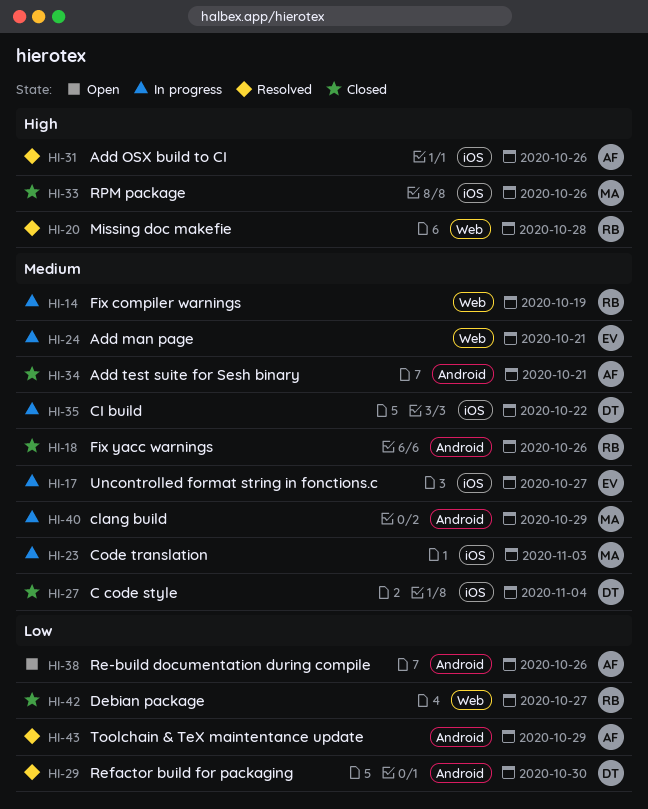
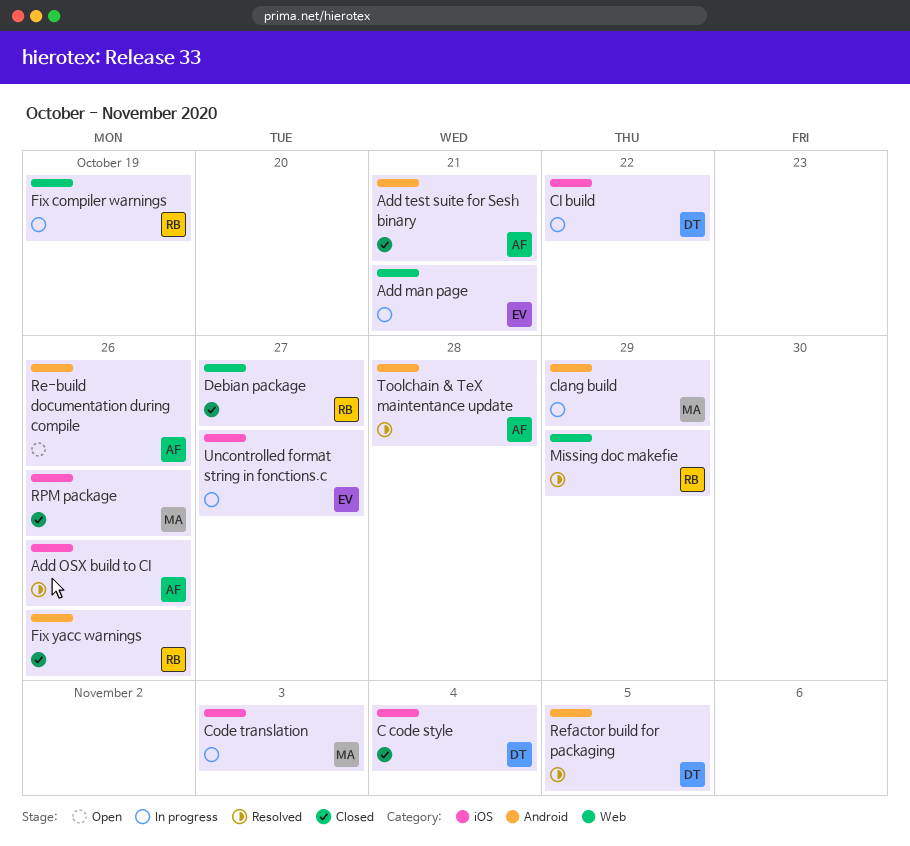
Missing doc makefie, due: Oct 28 -> Oct 29
Refactor build for packaging, due: Oct 30 -> Nov 5
Toolchain & TeX maintentance update, due: Oct 29 -> Oct 28

